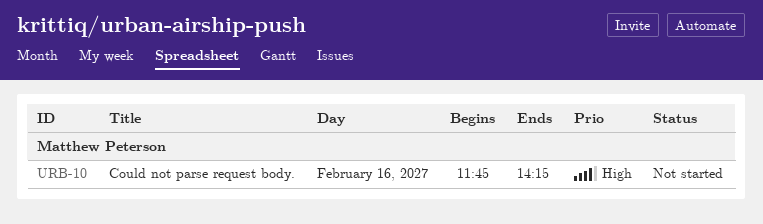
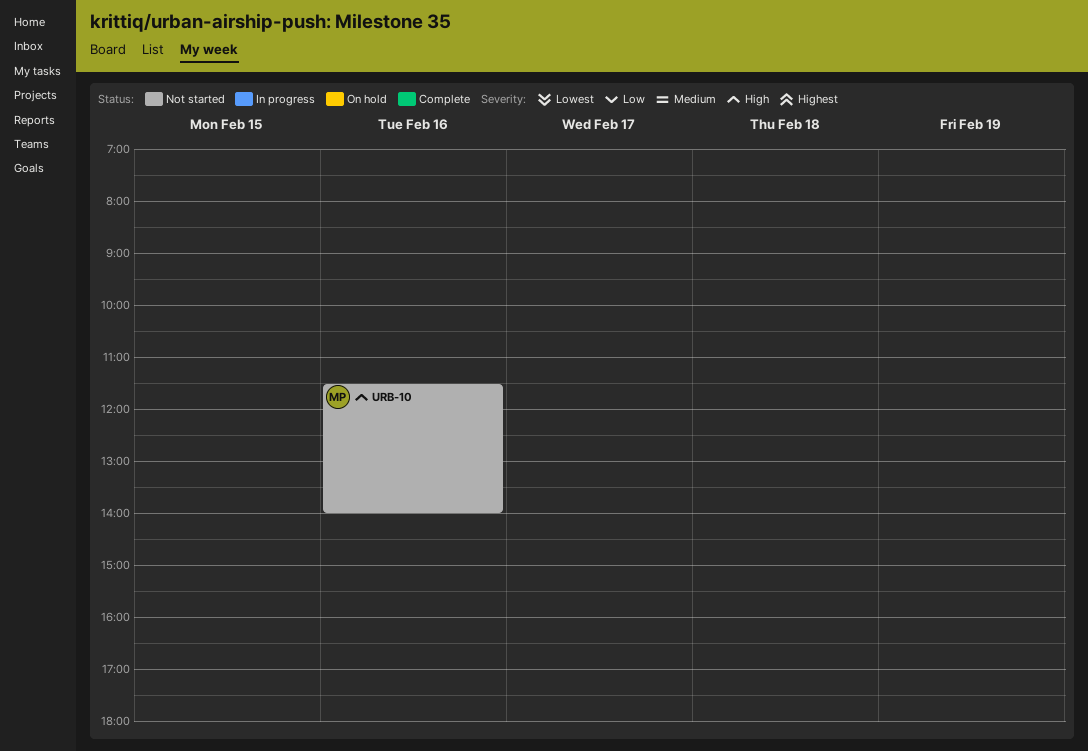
URB-10, begins: 11:45 -> 11:30
URB-10, ends: 14:15 -> 14:00

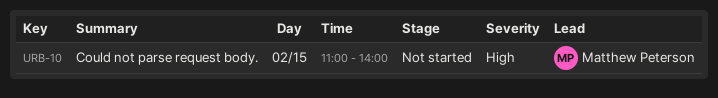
URB-10, day: Feb 16 -> Feb 15
URB-10, begins: 11:30 -> 11:00

